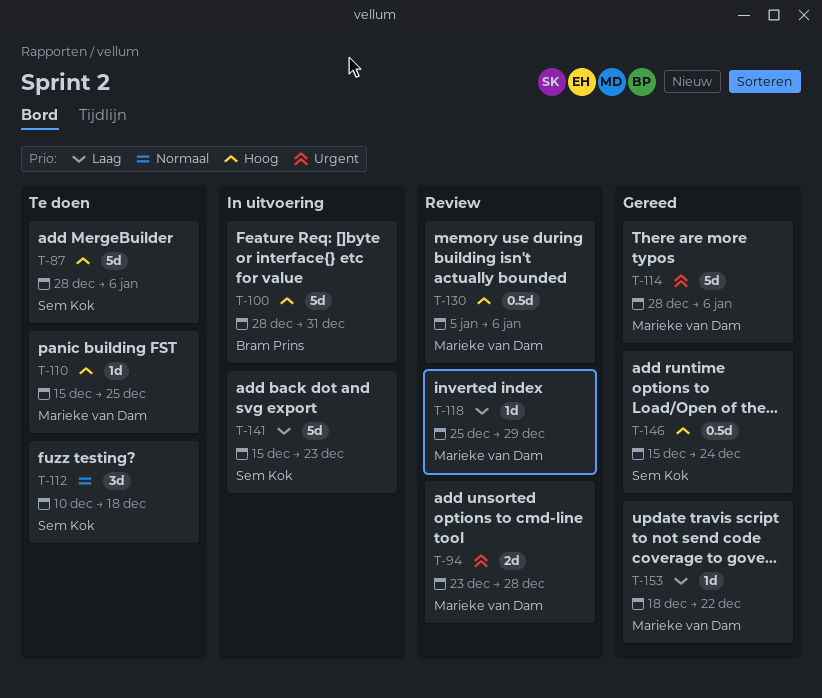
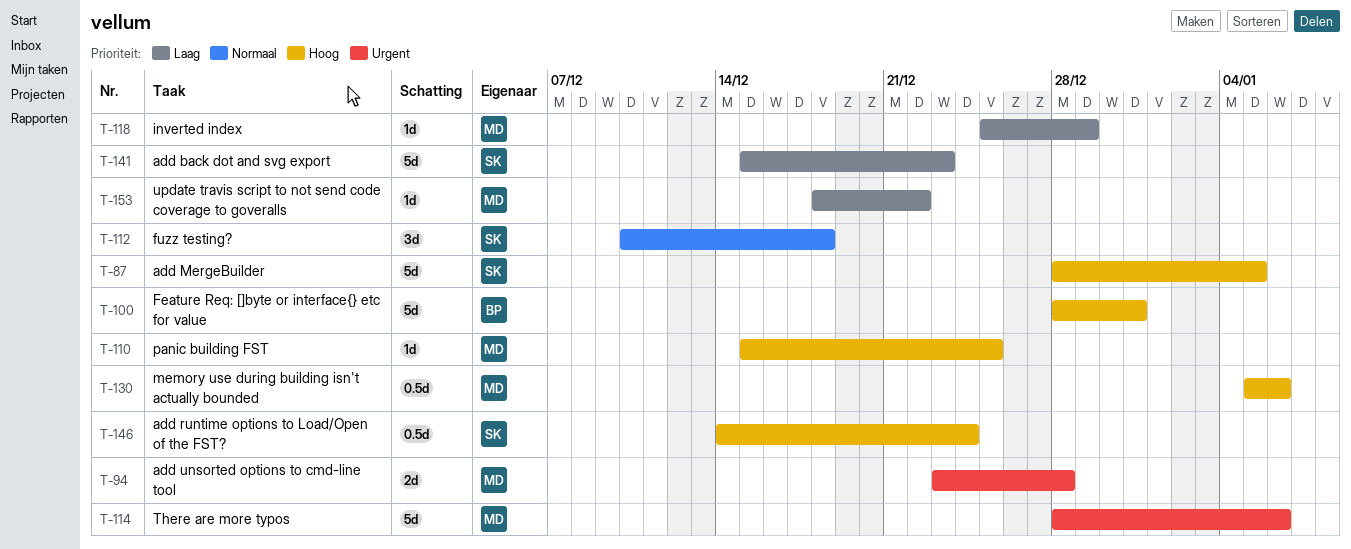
T-87, due: Jan 6 -> Jan 5
T-146, start: Dec 15 -> Dec 14

